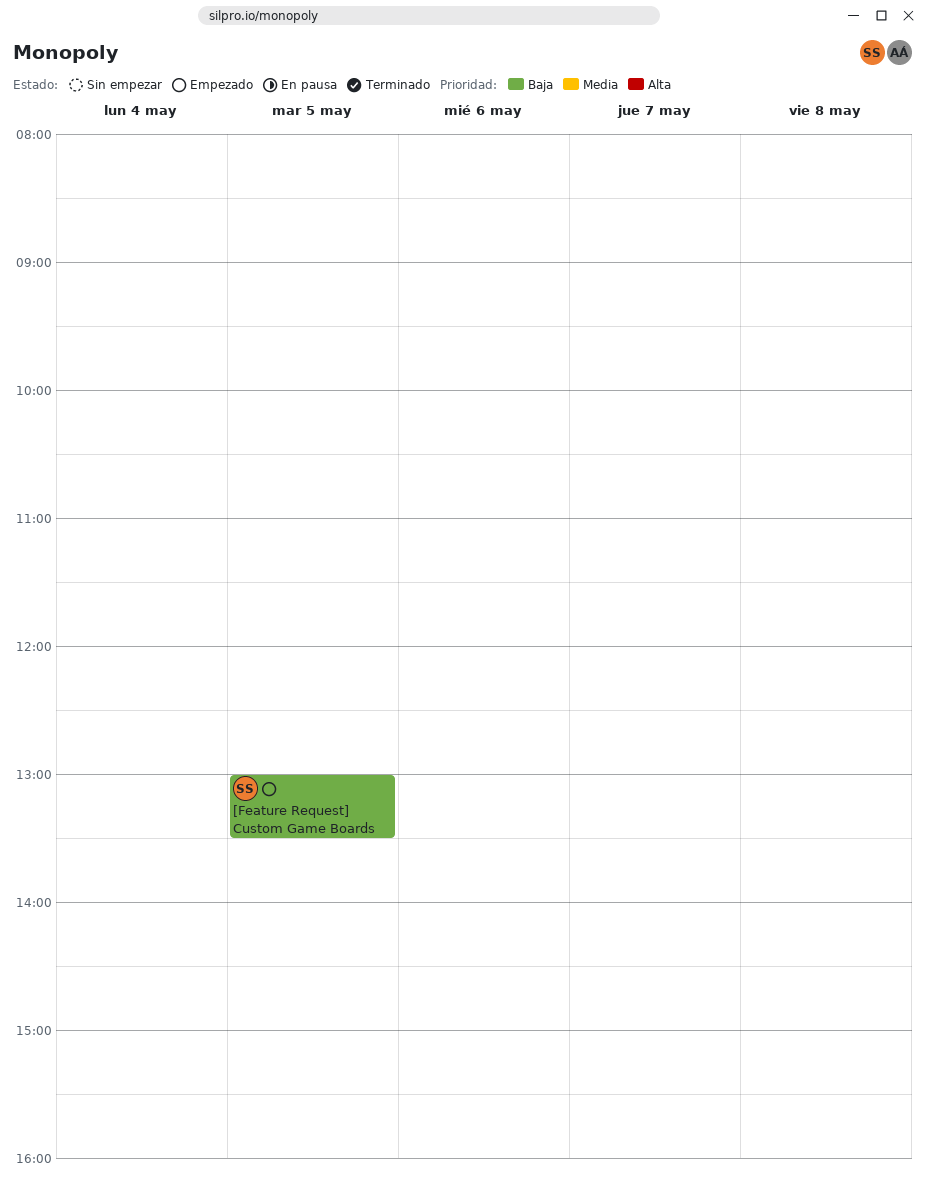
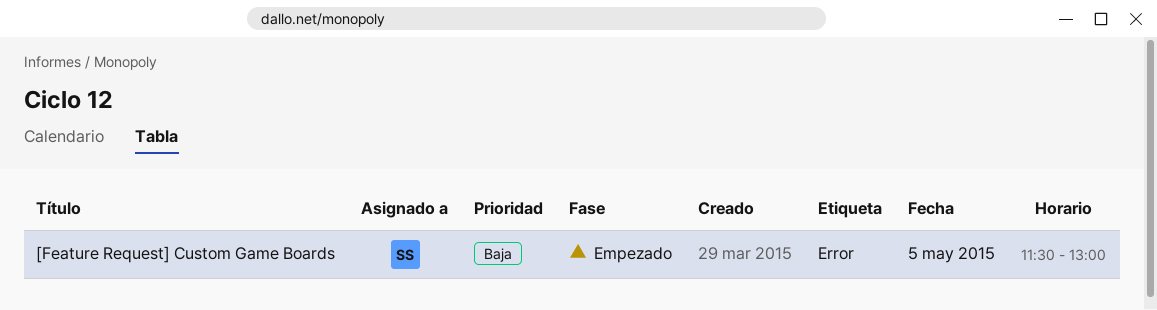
[Feature Request] Custom Game Boards, begins: 13:00 -> 11:30
[Feature Request] Custom Game Boards, ends: 13:30 -> 13:00

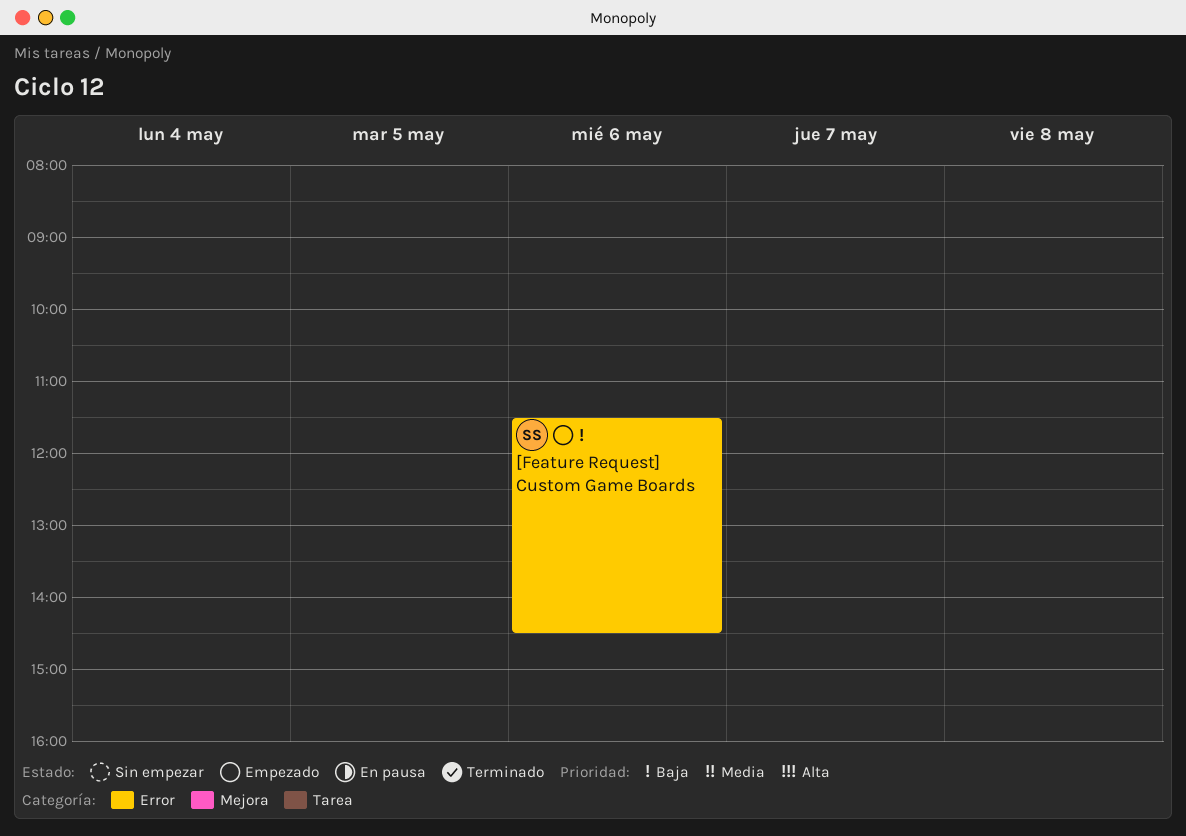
[Feature Request] Custom Game Boards, day: May 5 -> May 6
[Feature Request] Custom Game Boards, ends: 13:00 -> 14:30

